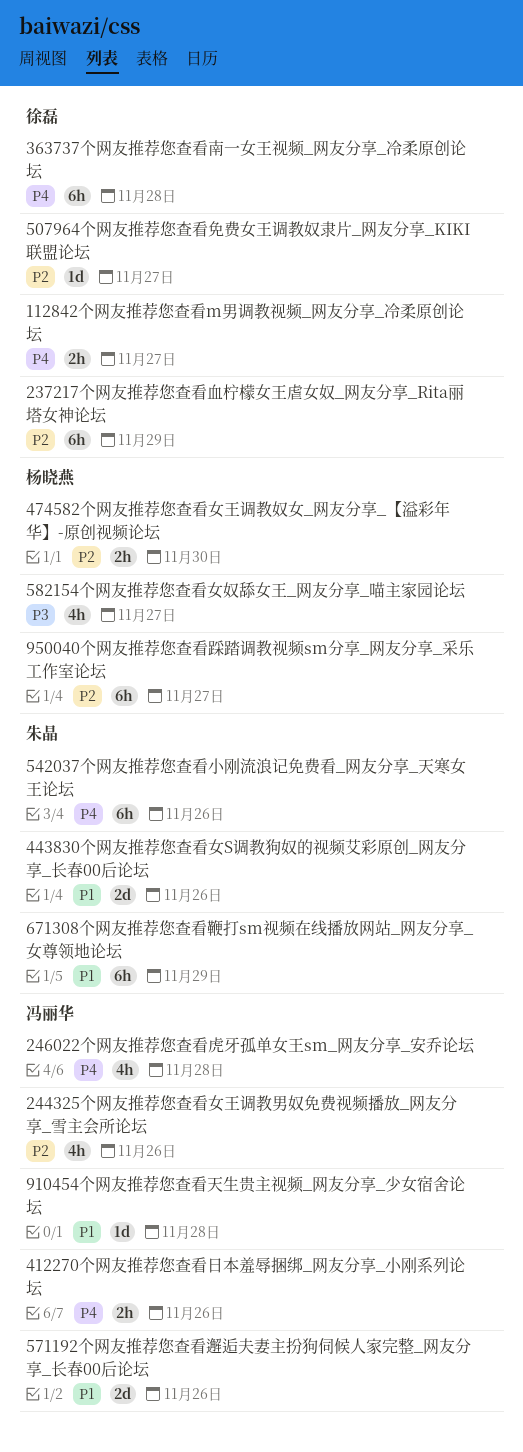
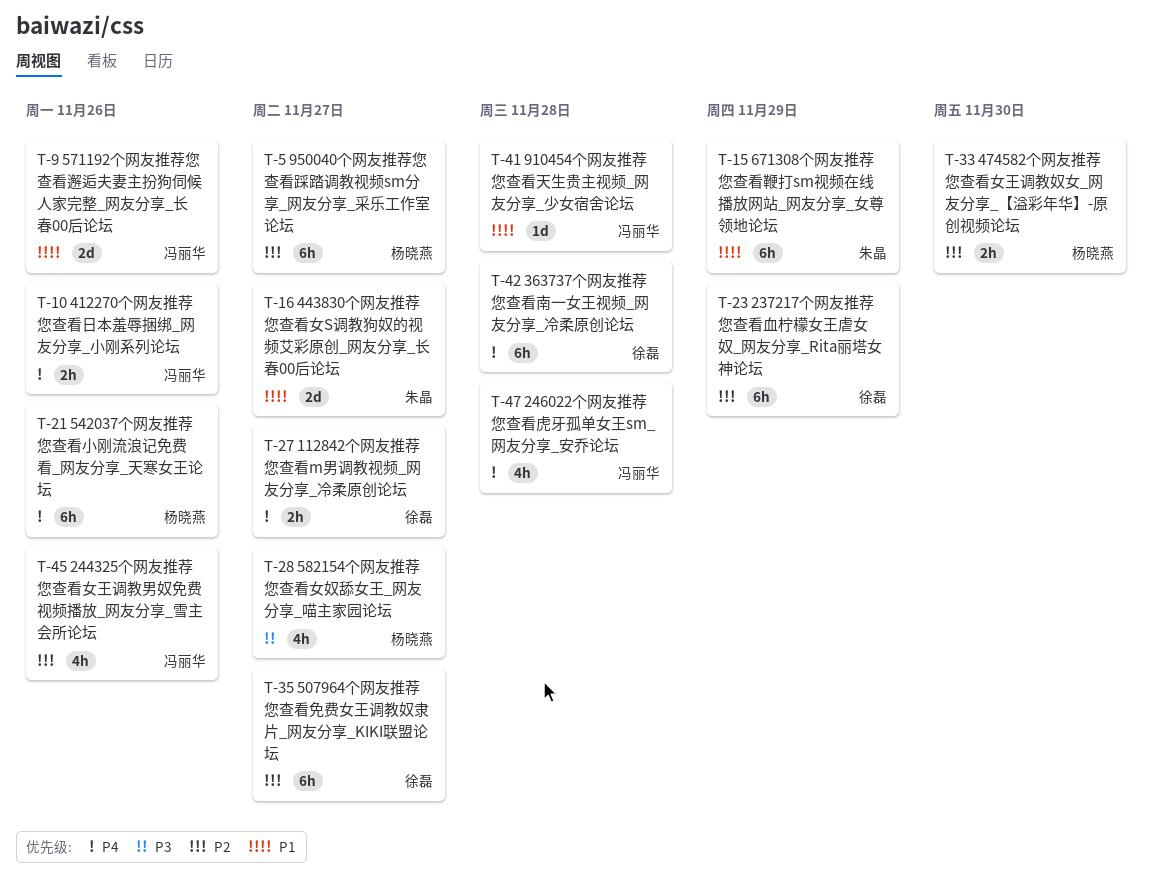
443830个网友推荐您查看女S调教狗奴的视频艾彩原创_网友分享_长春00后论坛, due: Nov 26 -> Nov 27
507964个网友推荐您查看免费女王调教奴隶片_网友分享_KIKI联盟论坛, estimate: 1d -> 6h
542037个网友推荐您查看小刚流浪记免费看_网友分享_天寒女王论坛, owner: 朱晶 -> 杨晓燕

